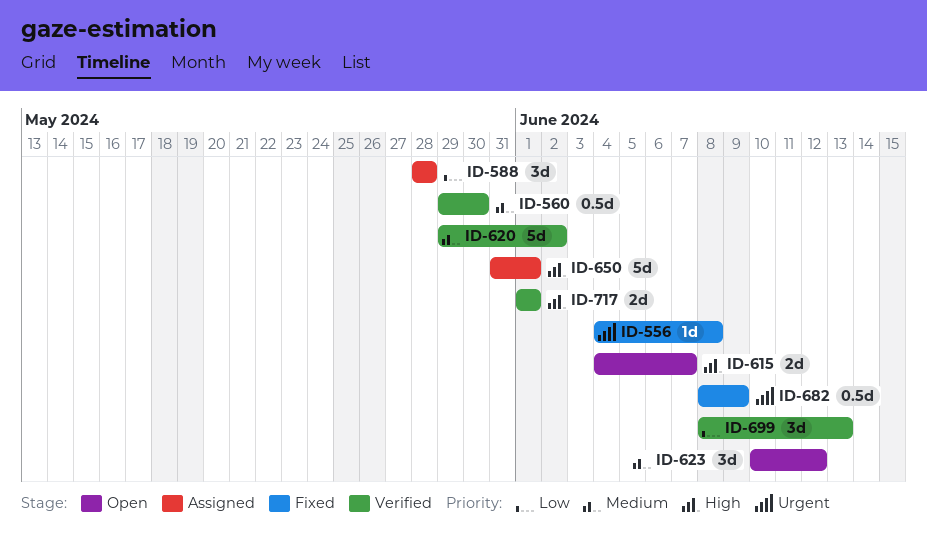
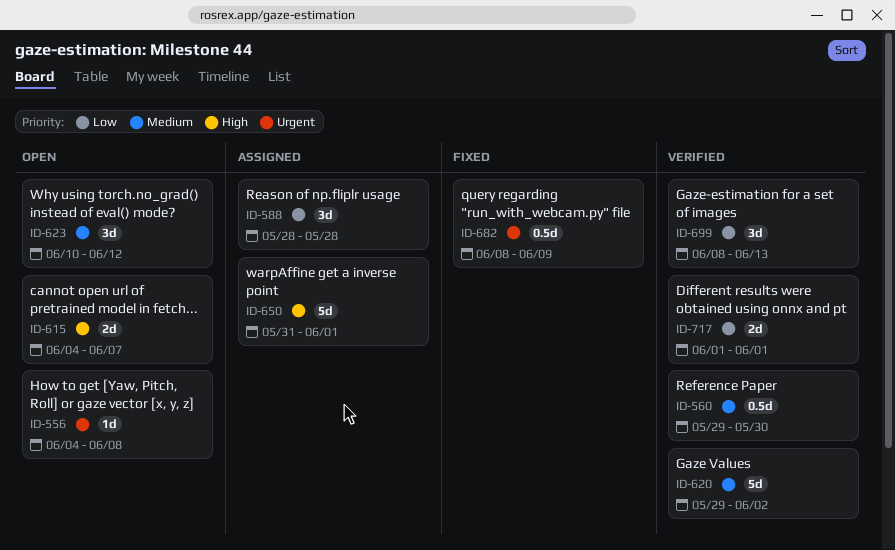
ID-556, status: Fixed -> Open
ID-717, priority: High -> Low

